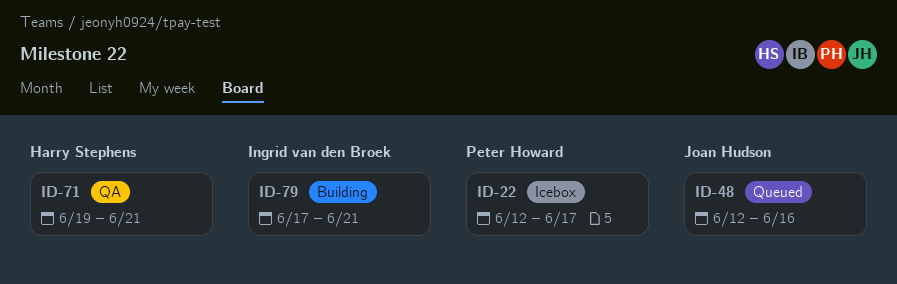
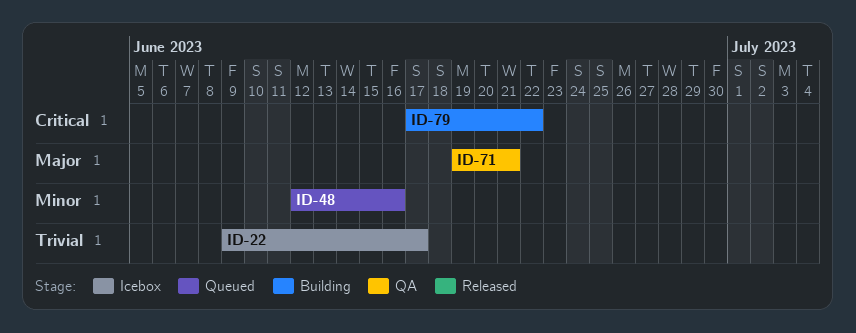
ID-22, start: Jun 12 -> Jun 9
ID-79, due: Jun 21 -> Jun 22

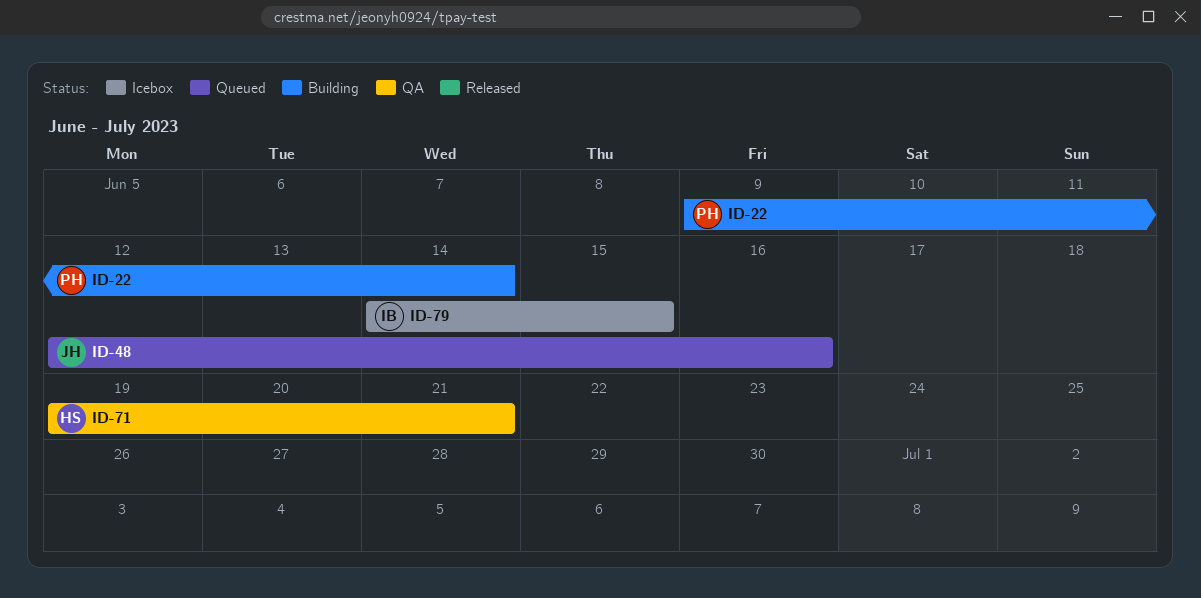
ID-22, status: Icebox -> Building
ID-22, due: Jun 17 -> Jun 14
ID-79, status: Building -> Icebox
ID-79, start: Jun 17 -> Jun 14
ID-79, due: Jun 22 -> Jun 15

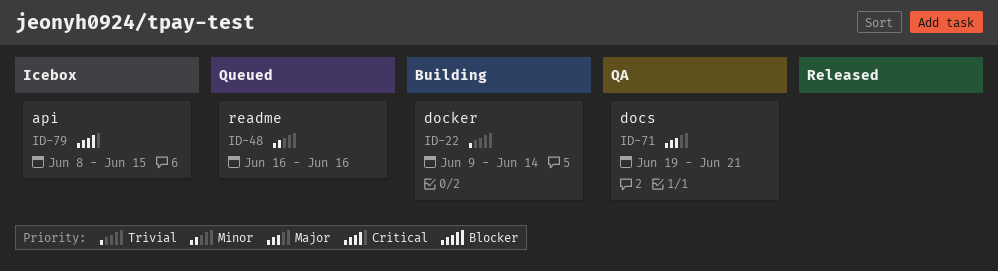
ID-48, start: Jun 12 -> Jun 16
ID-79, start: Jun 14 -> Jun 8

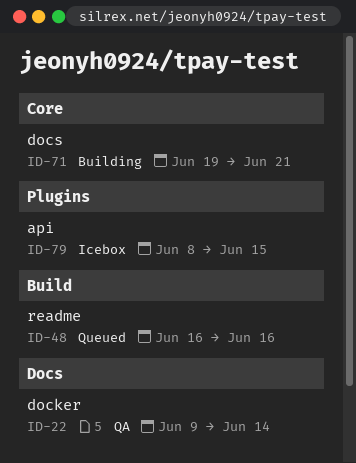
ID-22, status: Building -> QA
ID-71, status: QA -> Building

